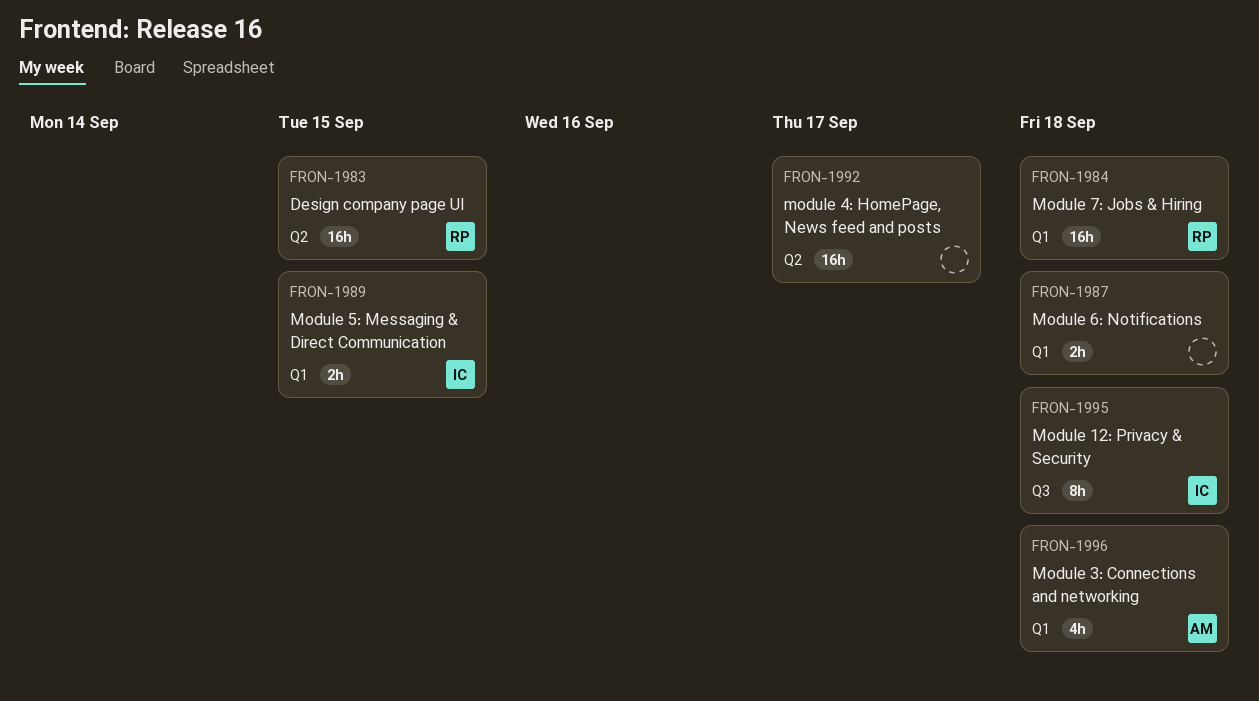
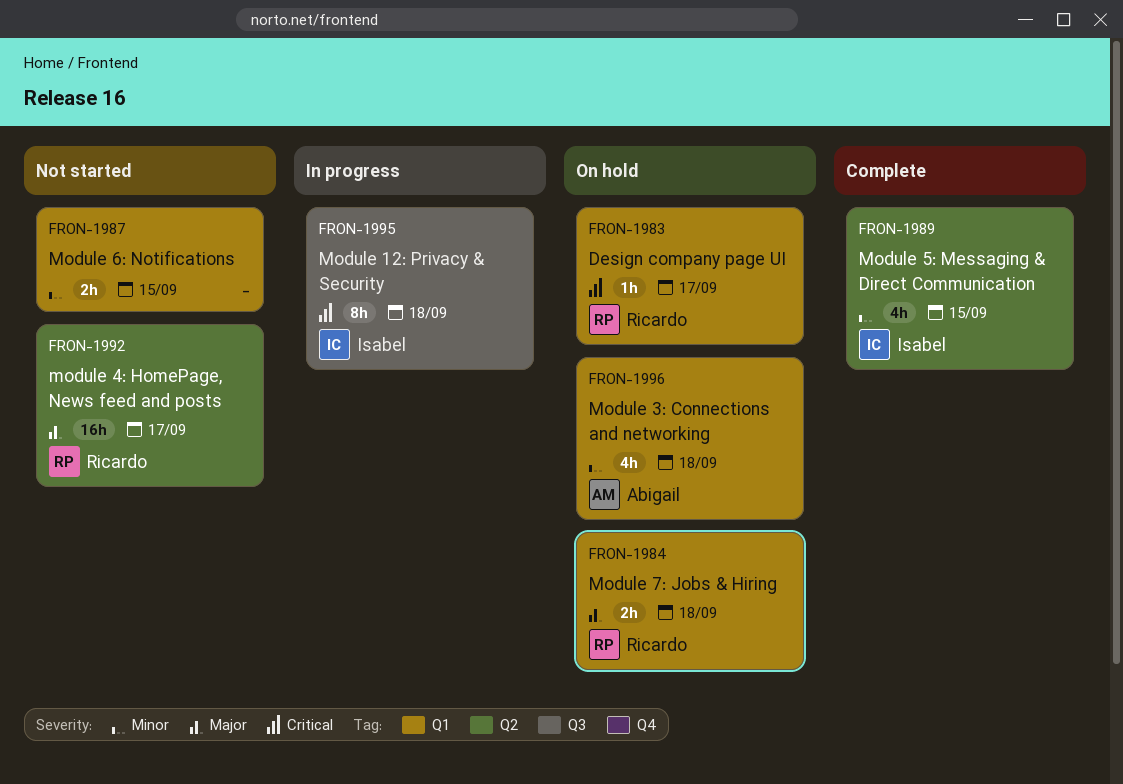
FRON-1983, label: Q2 -> Q1
FRON-1983, estimate: 16h -> 1h
FRON-1983, due: Sep 15 -> Sep 17
FRON-1984, estimate: 16h -> 2h
FRON-1987, due: Sep 18 -> Sep 15
FRON-1989, label: Q1 -> Q2
FRON-1989, estimate: 2h -> 4h
FRON-1992, owner: none -> Ricardo

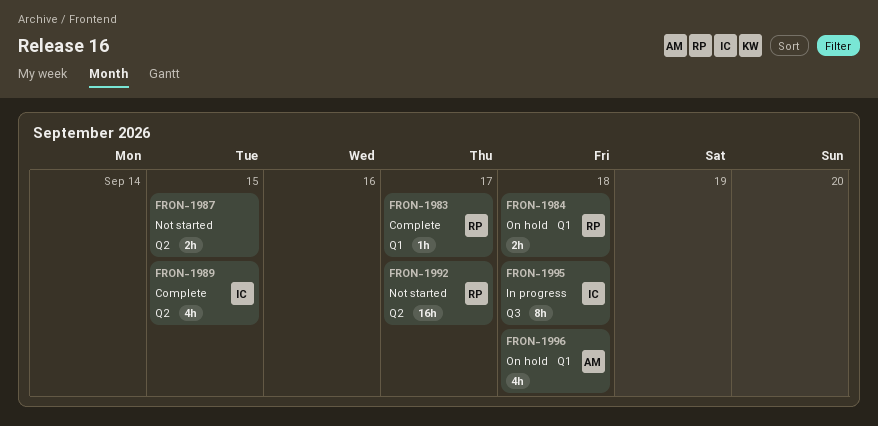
FRON-1983, status: On hold -> Complete
FRON-1987, label: Q1 -> Q2

